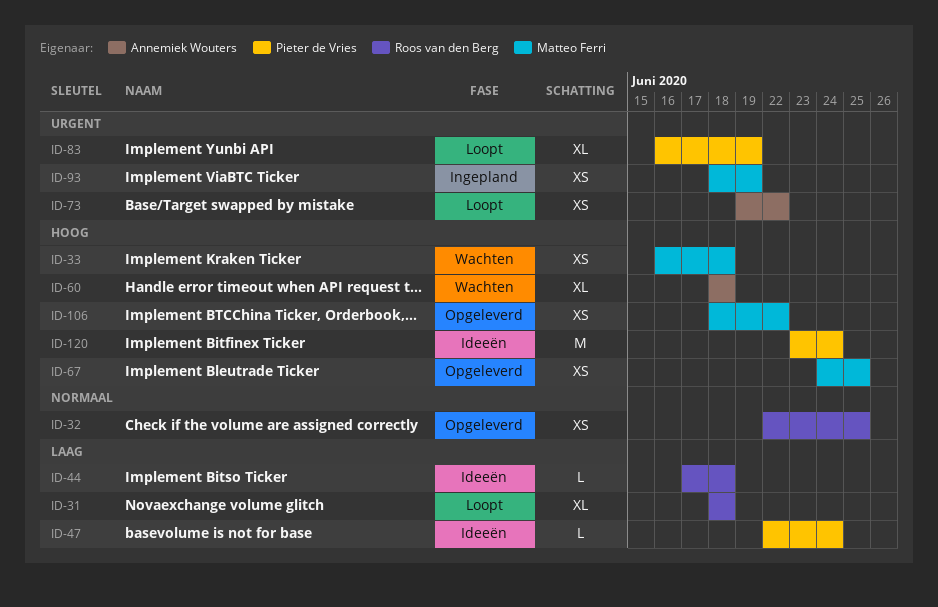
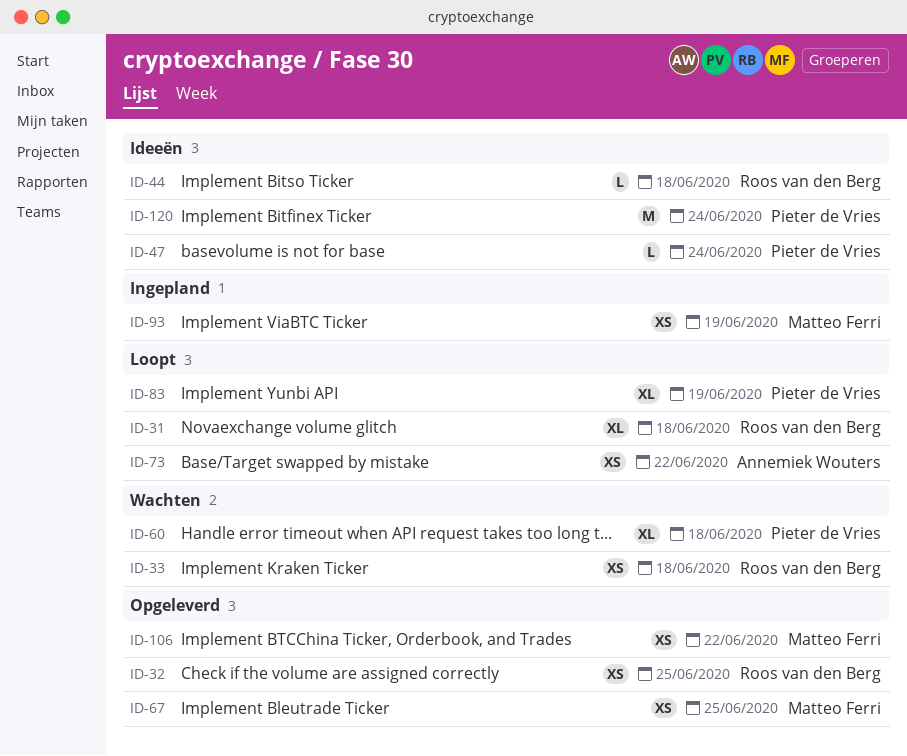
ID-33, owner: Matteo Ferri -> Roos van den Berg
ID-60, owner: Annemiek Wouters -> Pieter de Vries

